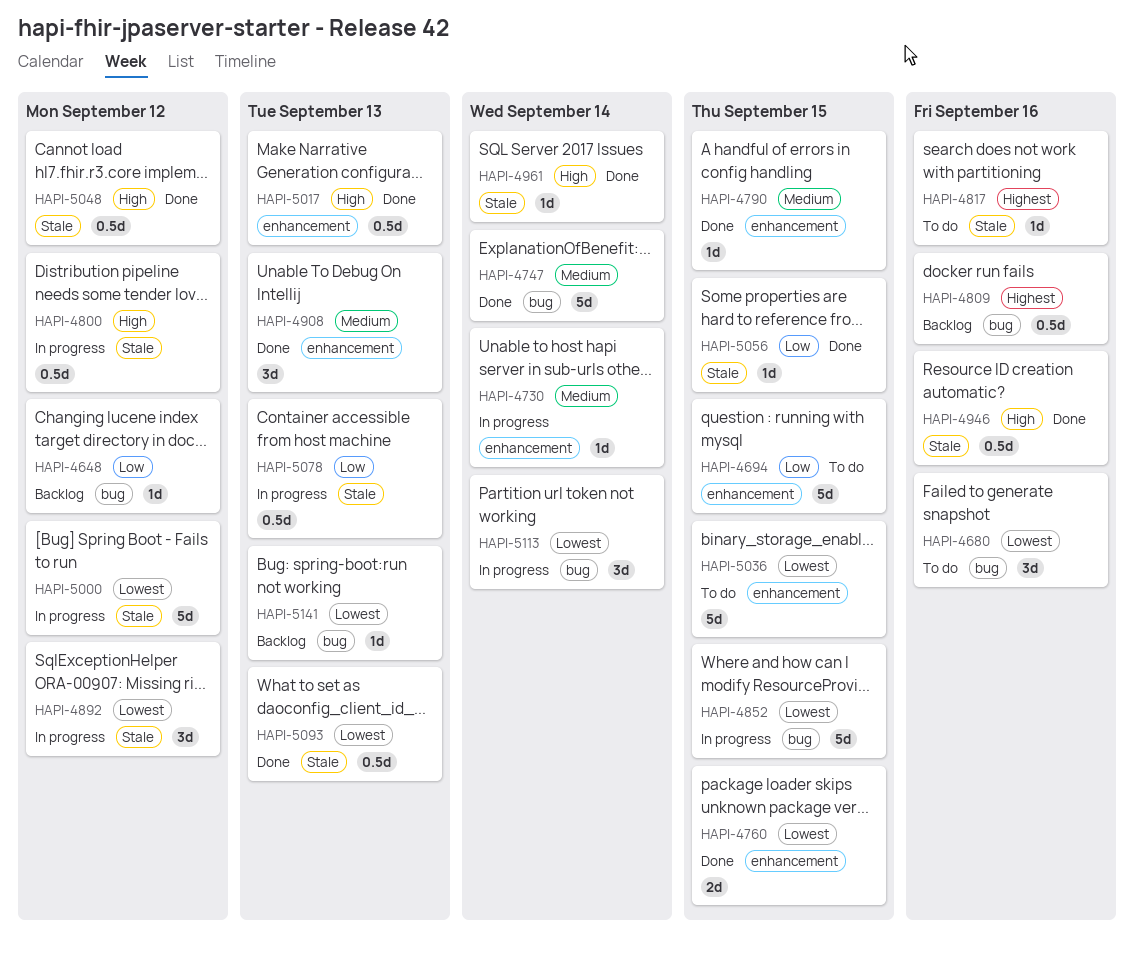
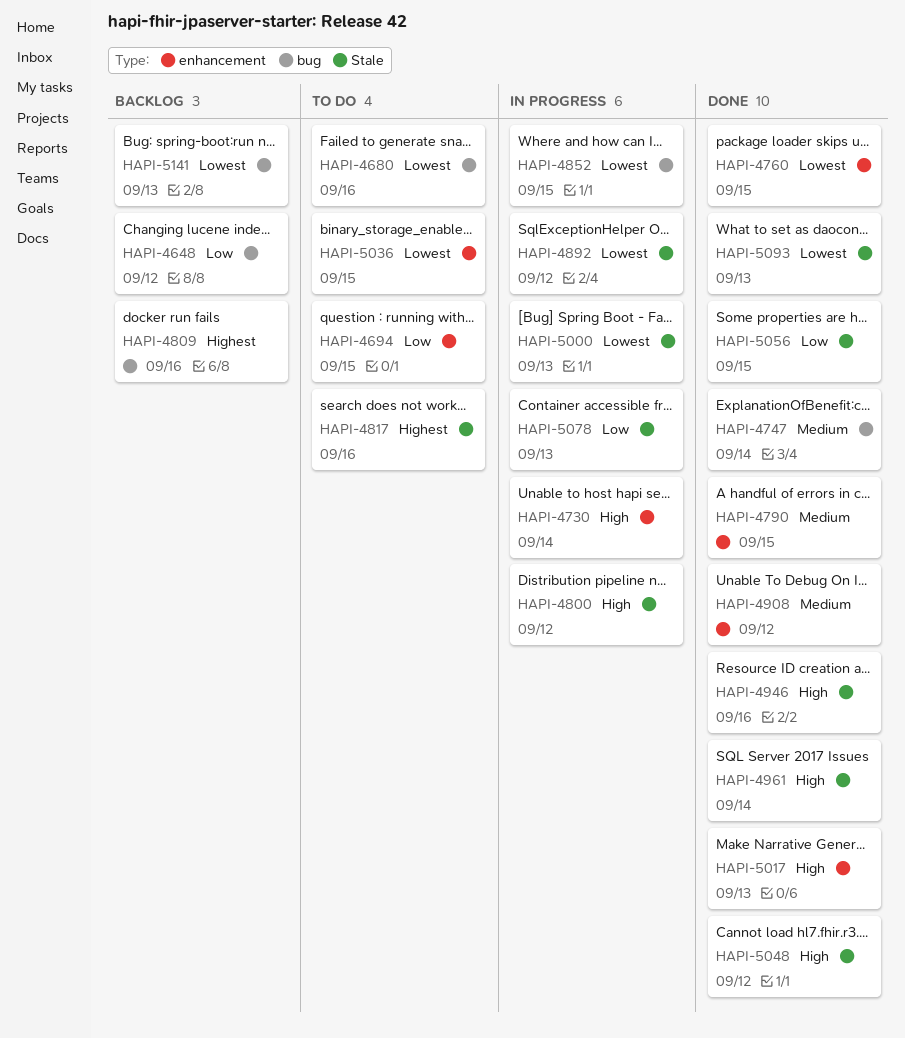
HAPI-4730, priority: Medium -> High
HAPI-4908, due: Sep 13 -> Sep 12
HAPI-5000, due: Sep 12 -> Sep 13
HAPI-5113: present -> none

